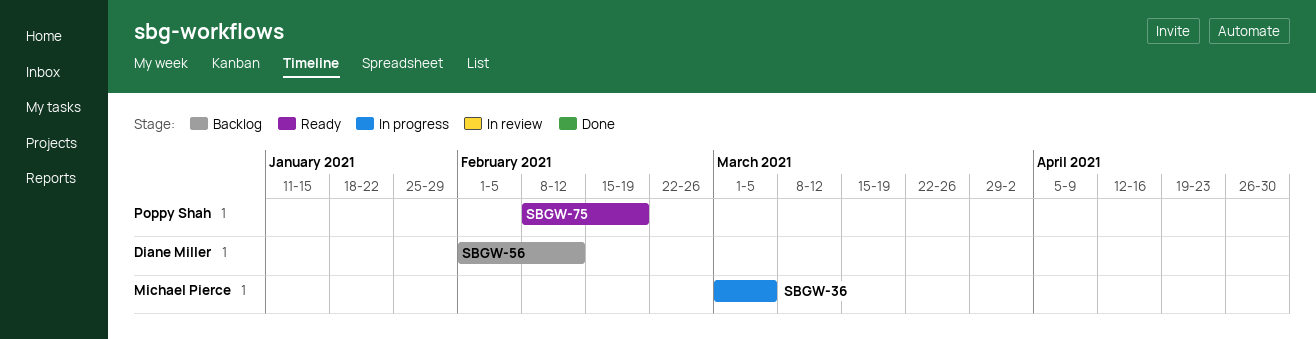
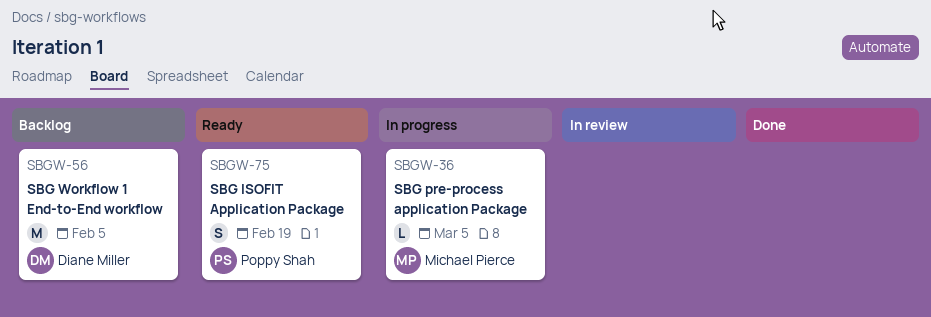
SBGW-56, due: Feb 12 -> Feb 5

